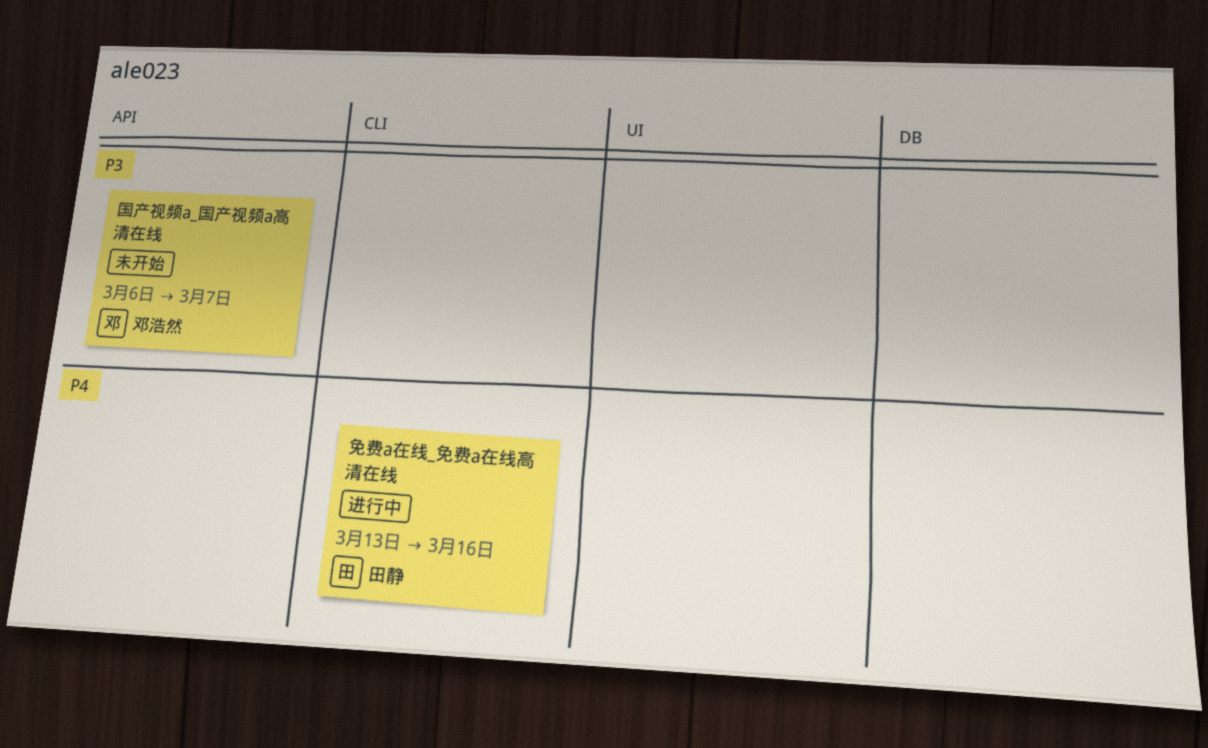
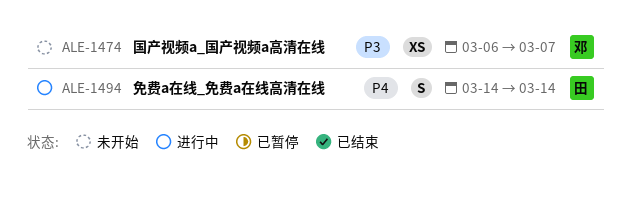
免费a在线_免费a在线高清在线, start: Mar 13 -> Mar 14
免费a在线_免费a在线高清在线, due: Mar 16 -> Mar 14

